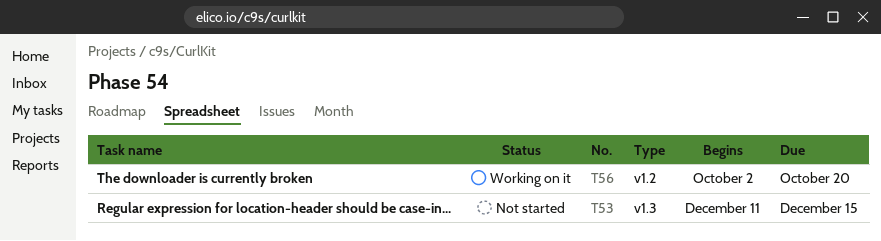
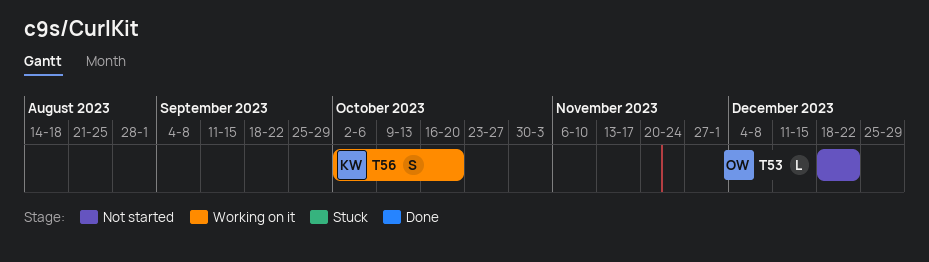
T53, start: Dec 11 -> Dec 18
T53, due: Dec 15 -> Dec 22

